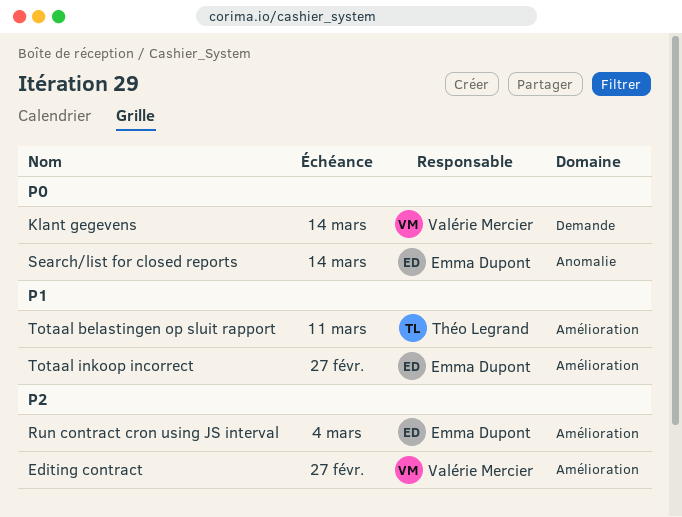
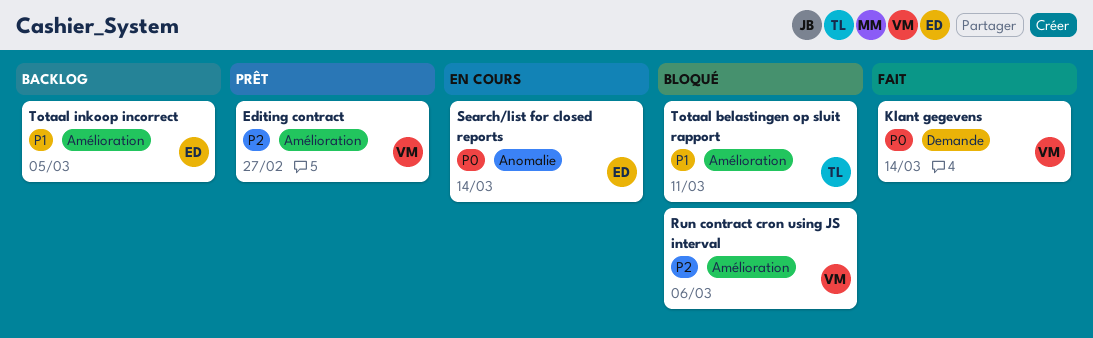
Run contract cron using JS interval, owner: Emma Dupont -> Valérie Mercier
Run contract cron using JS interval, due: Mar 4 -> Mar 6
Totaal inkoop incorrect, due: Feb 27 -> Mar 5

